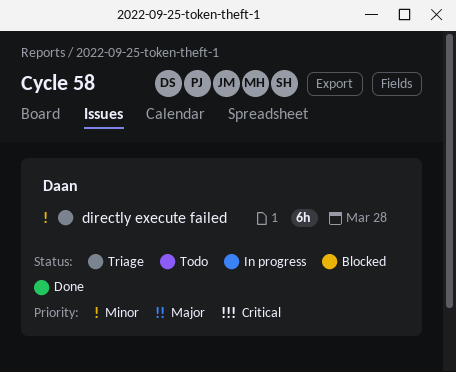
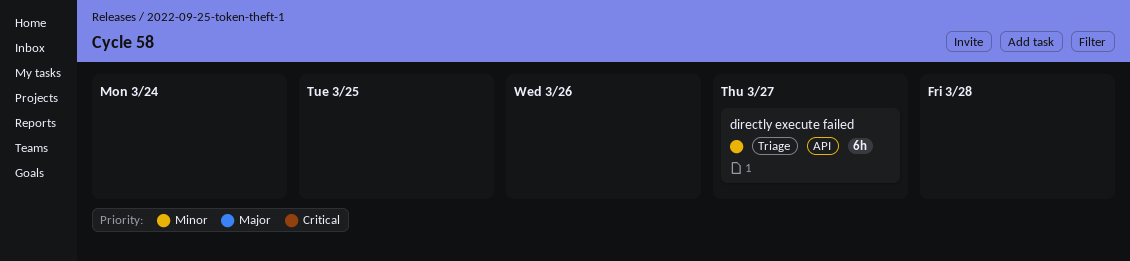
directly execute failed, due: Mar 28 -> Mar 27

